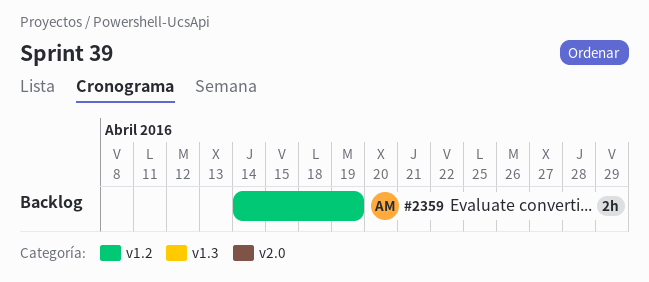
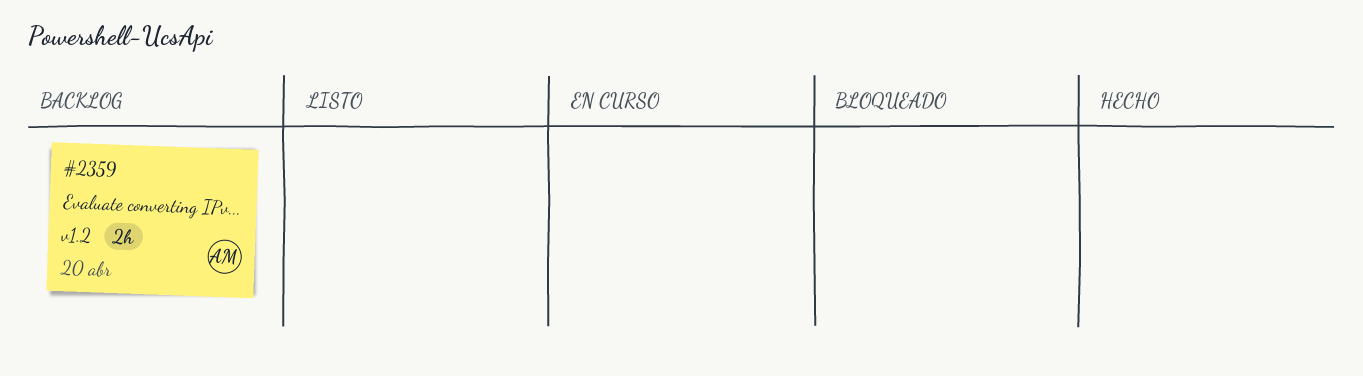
#2359, due: Apr 19 -> Apr 20

